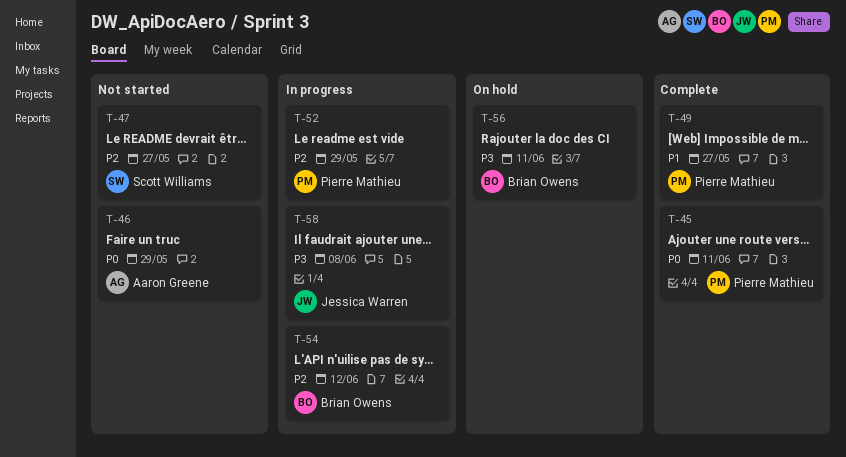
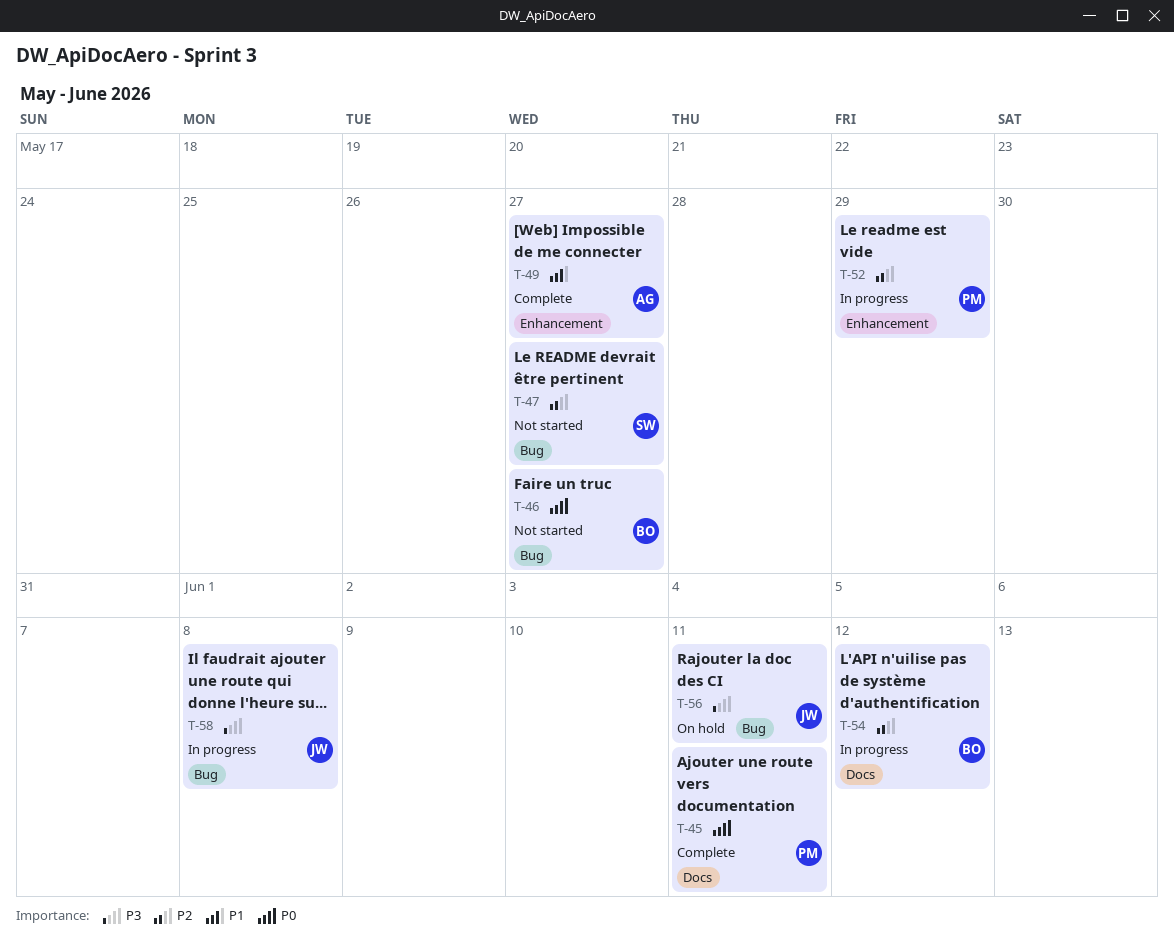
T-46, owner: Aaron Greene -> Brian Owens
T-46, due: May 29 -> May 27
T-49, owner: Pierre Mathieu -> Aaron Greene
T-56, owner: Brian Owens -> Jessica Warren

